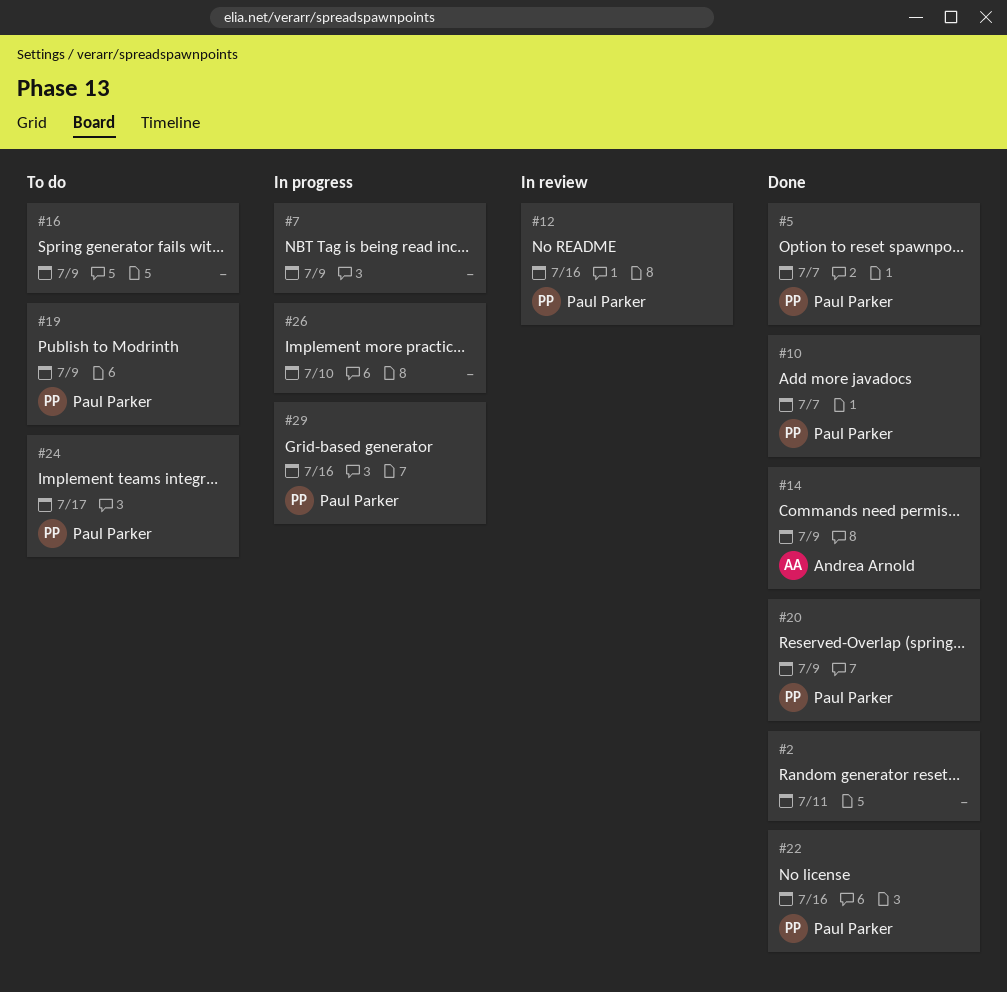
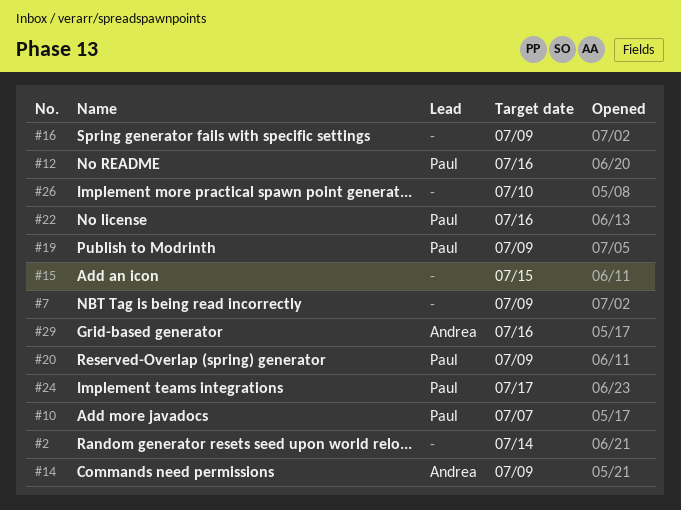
#2, due: Jul 11 -> Jul 14
#5: present -> none
#15: none -> present
#29, owner: Paul Parker -> Andrea Arnold

